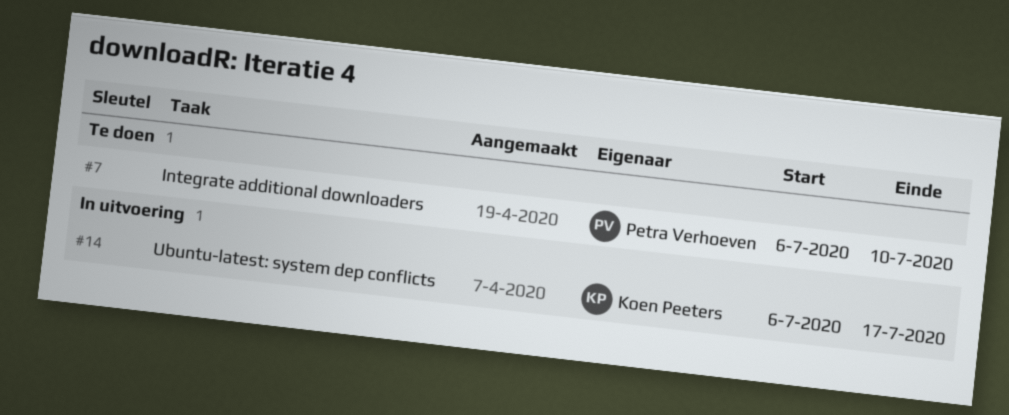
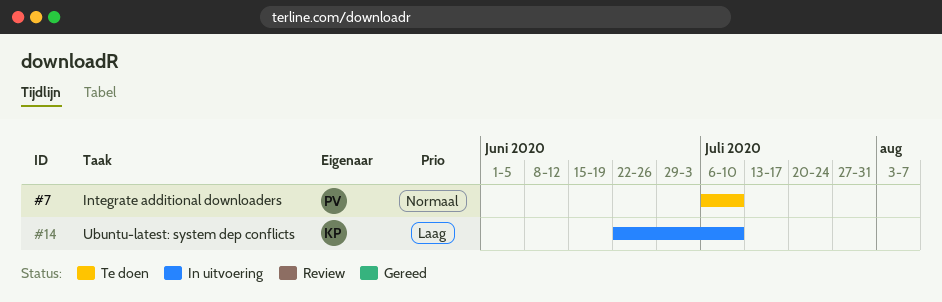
#14, start: Jul 6 -> Jun 22
#14, due: Jul 17 -> Jul 10

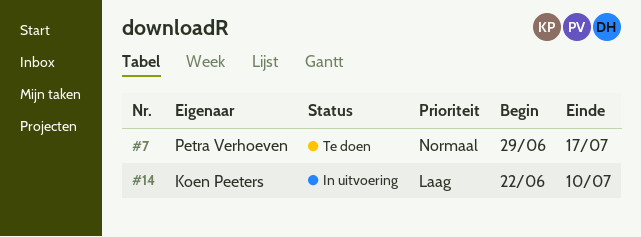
#7, start: Jul 6 -> Jun 29
#7, due: Jul 10 -> Jul 17

